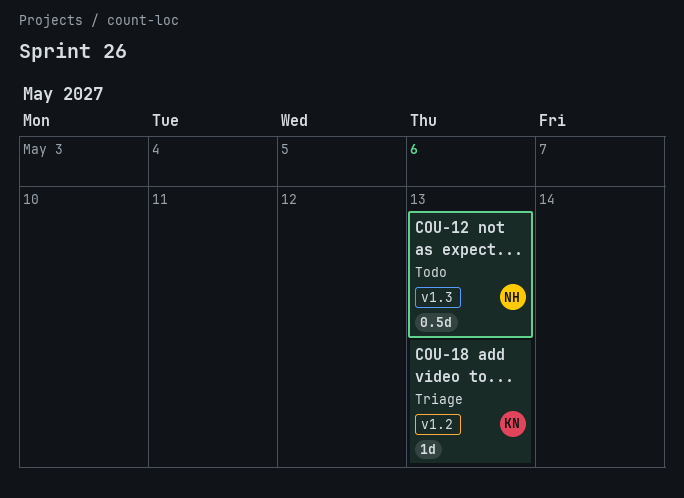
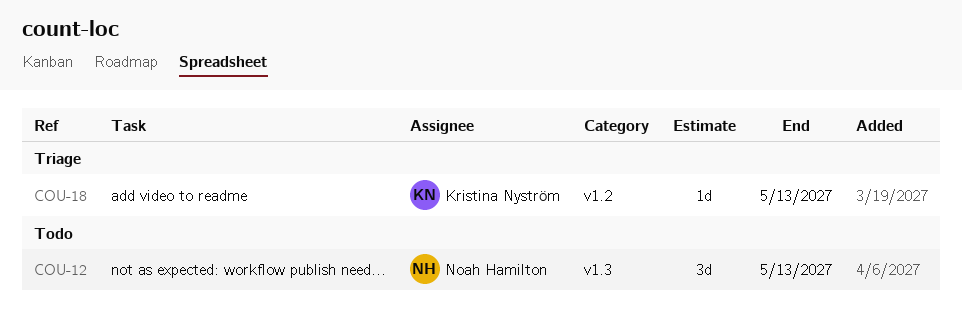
COU-12, estimate: 0.5d -> 3d

